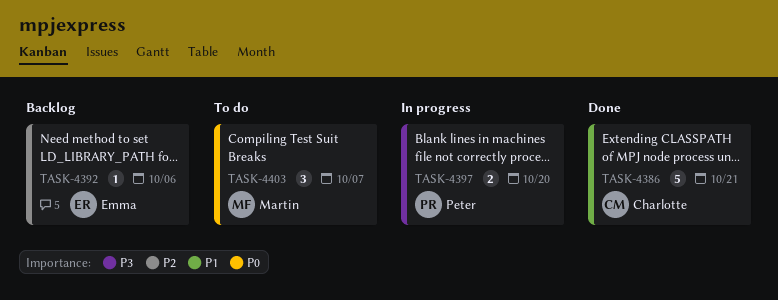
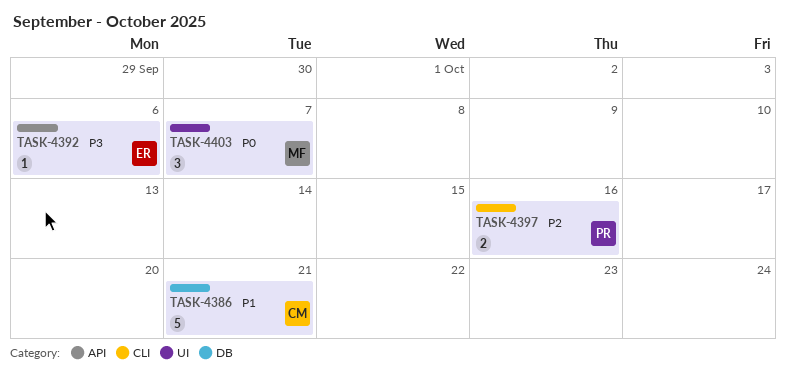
TASK-4392, priority: P2 -> P3
TASK-4397, priority: P3 -> P2
TASK-4397, due: Oct 20 -> Oct 16

